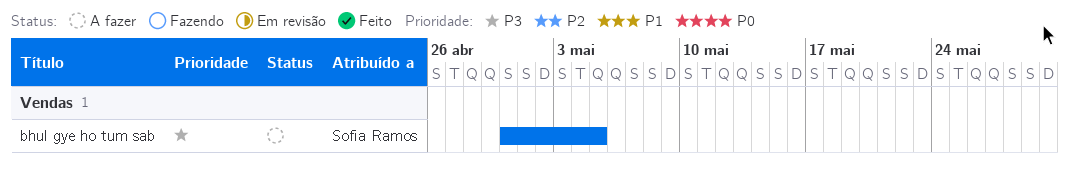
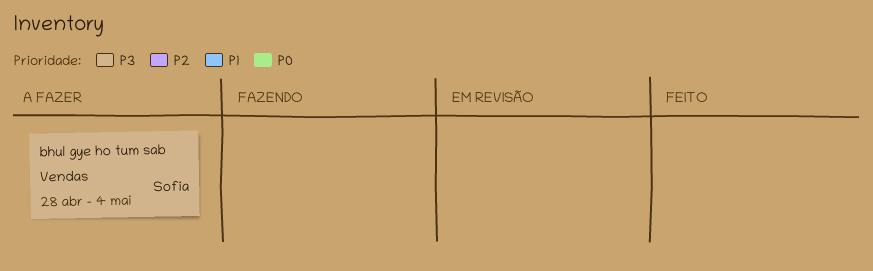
bhul gye ho tum sab, start: Apr 30 -> Apr 28
bhul gye ho tum sab, due: May 5 -> May 4

